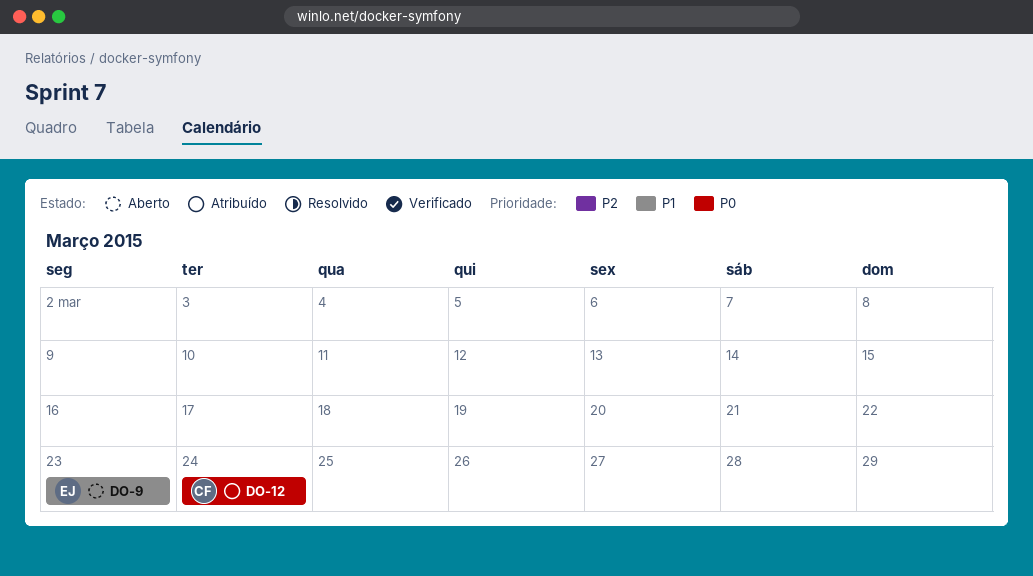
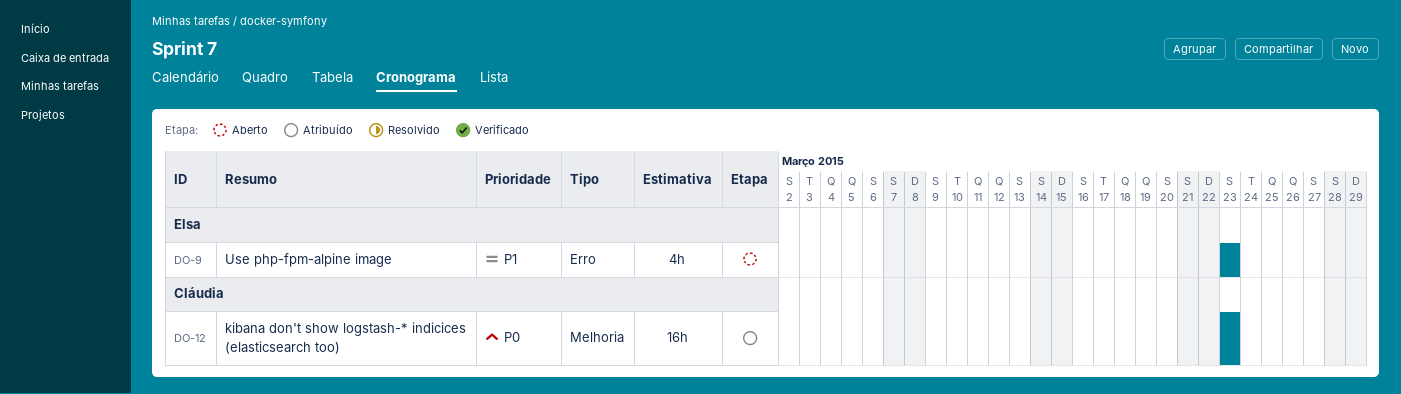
DO-12, start: Mar 24 -> Mar 23
DO-12, due: Mar 24 -> Mar 23

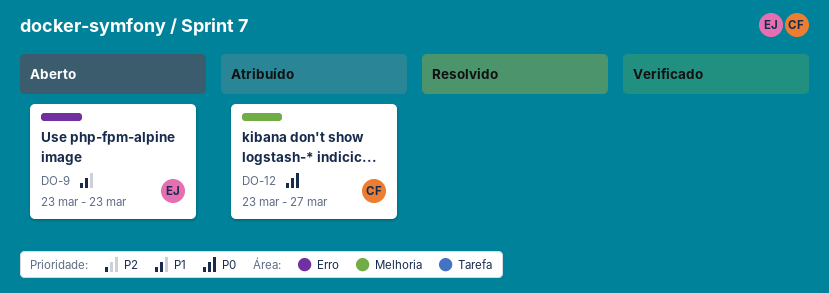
DO-12, due: Mar 23 -> Mar 27

